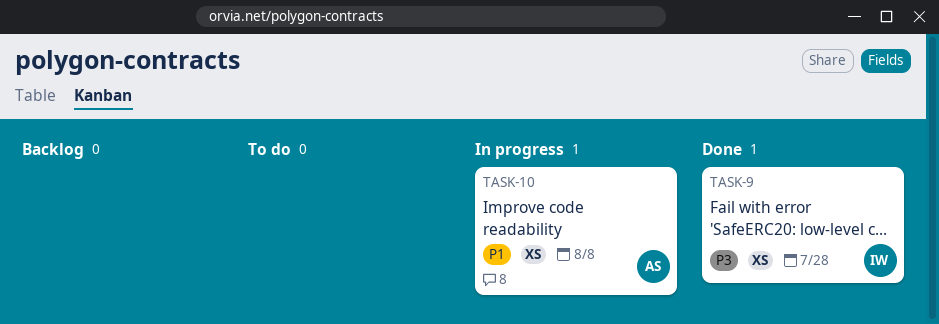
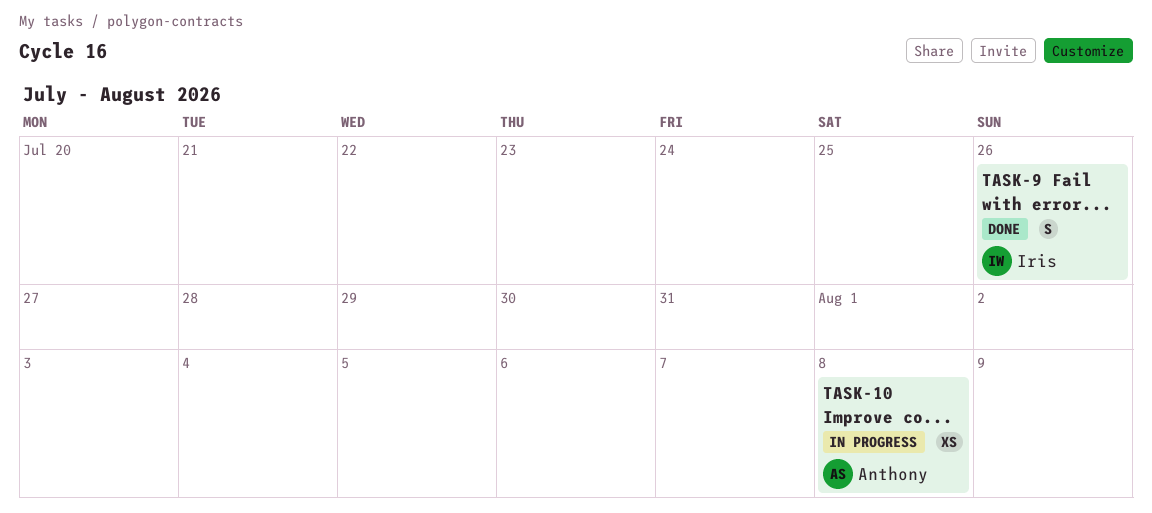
TASK-9, estimate: XS -> S
TASK-9, due: Jul 28 -> Jul 26

